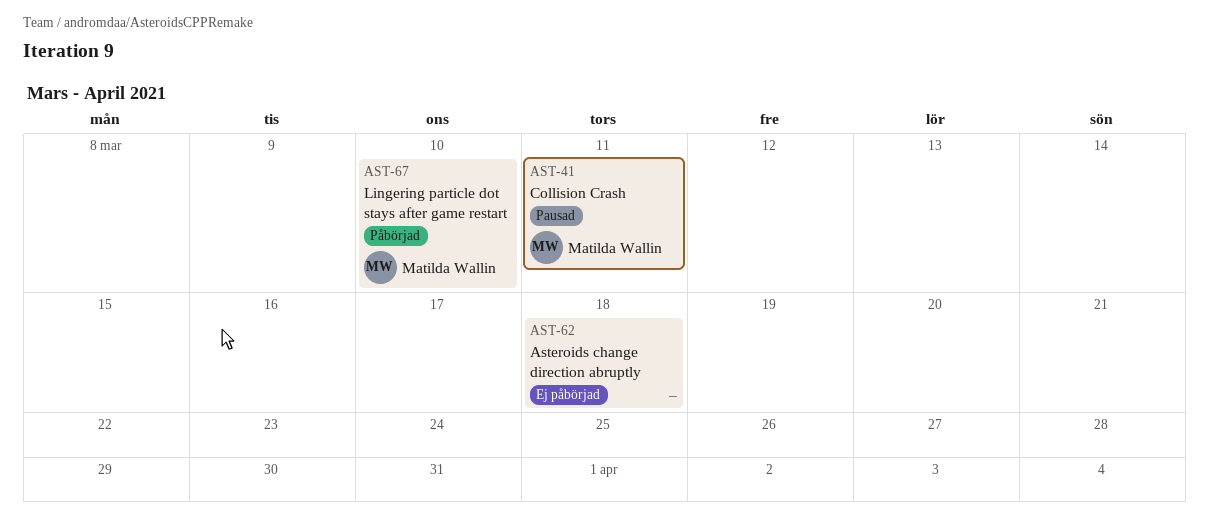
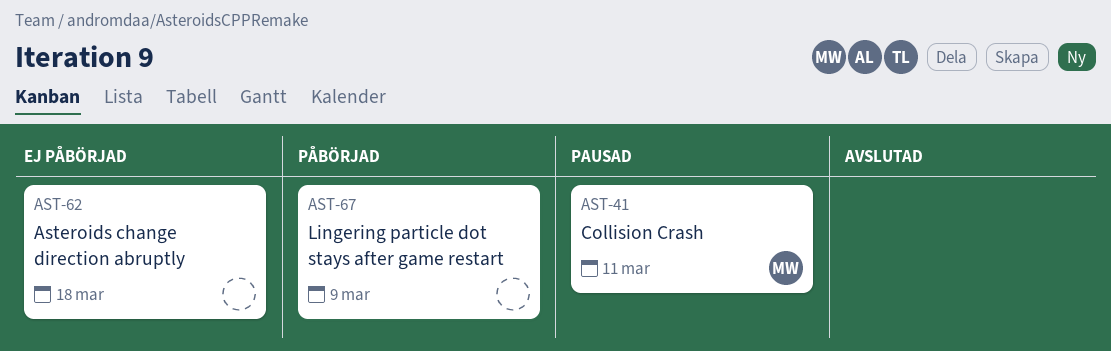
AST-67, owner: Matilda Wallin -> none
AST-67, due: Mar 10 -> Mar 9

